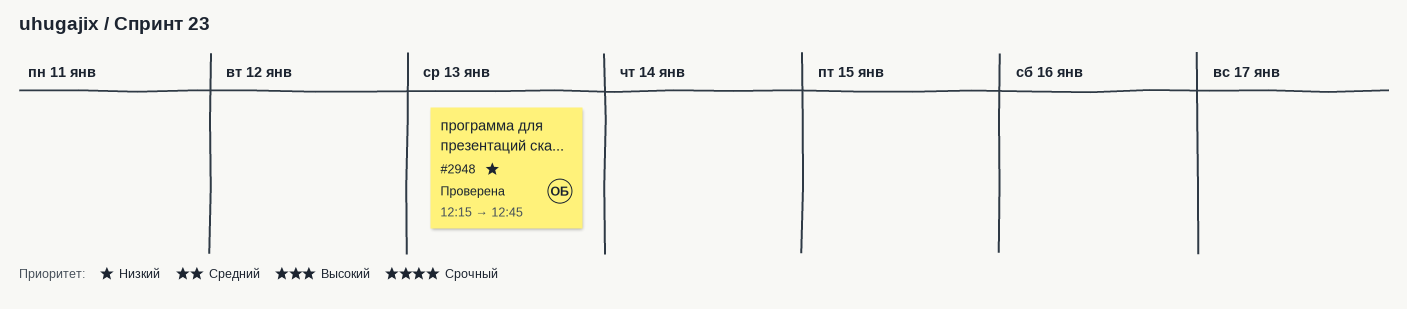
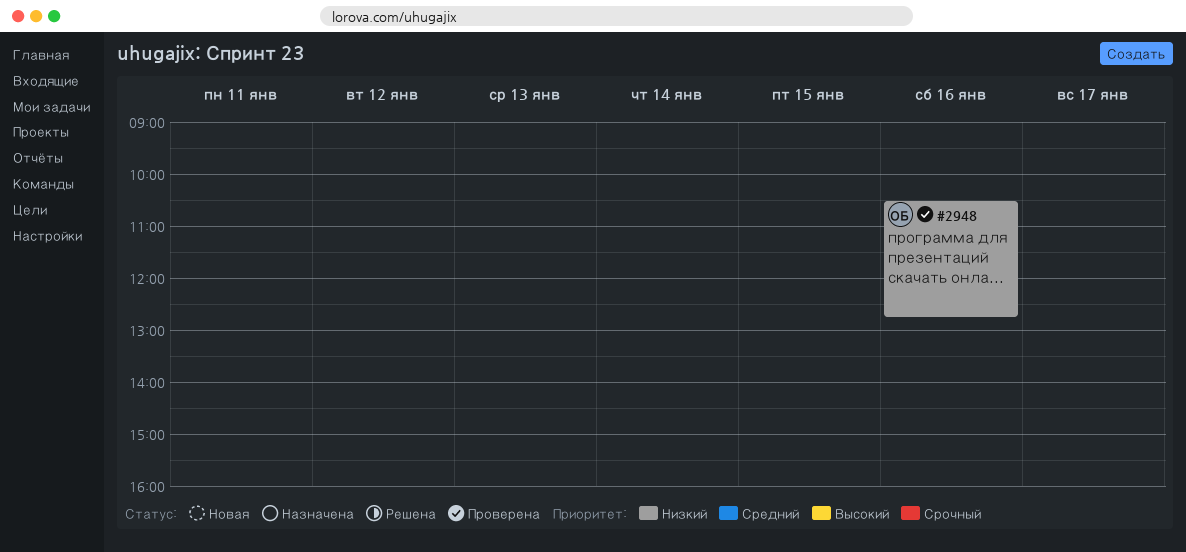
#2948, day: Jan 13 -> Jan 16
#2948, begins: 12:15 -> 10:30

